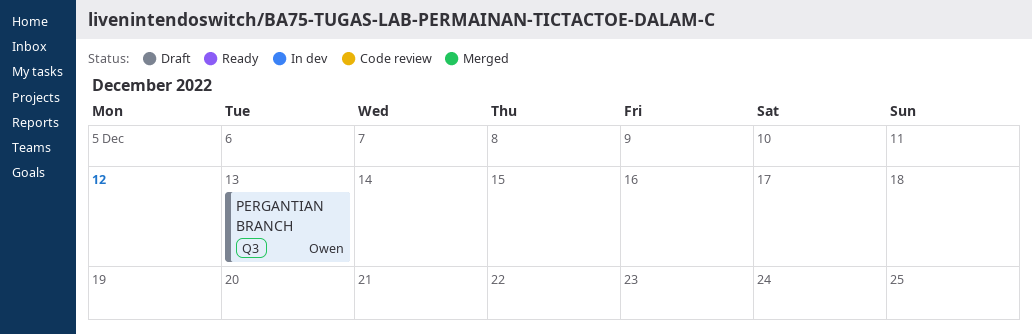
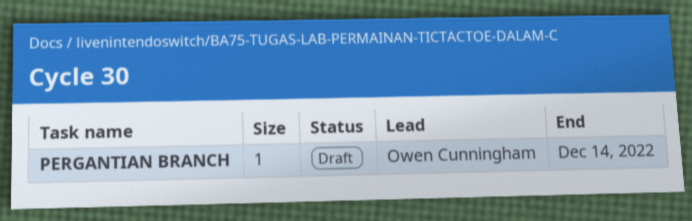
PERGANTIAN BRANCH, due: Dec 13 -> Dec 14

